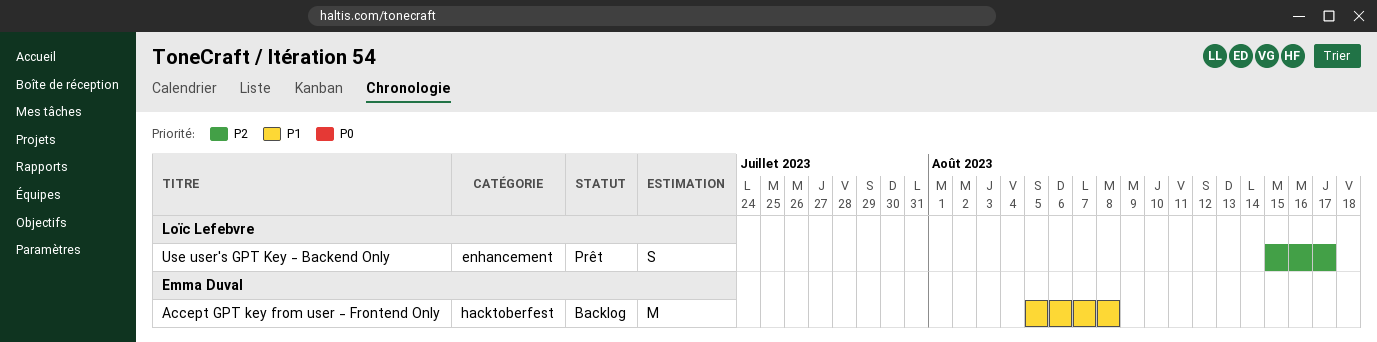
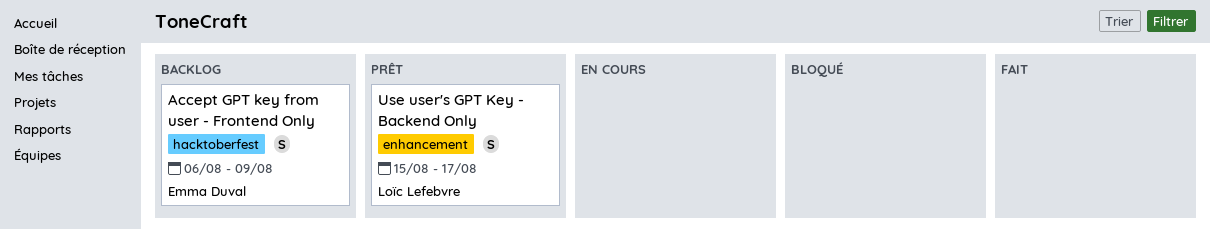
Accept GPT key from user - Frontend Only, estimate: M -> S
Accept GPT key from user - Frontend Only, start: Aug 5 -> Aug 6
Accept GPT key from user - Frontend Only, due: Aug 8 -> Aug 9

